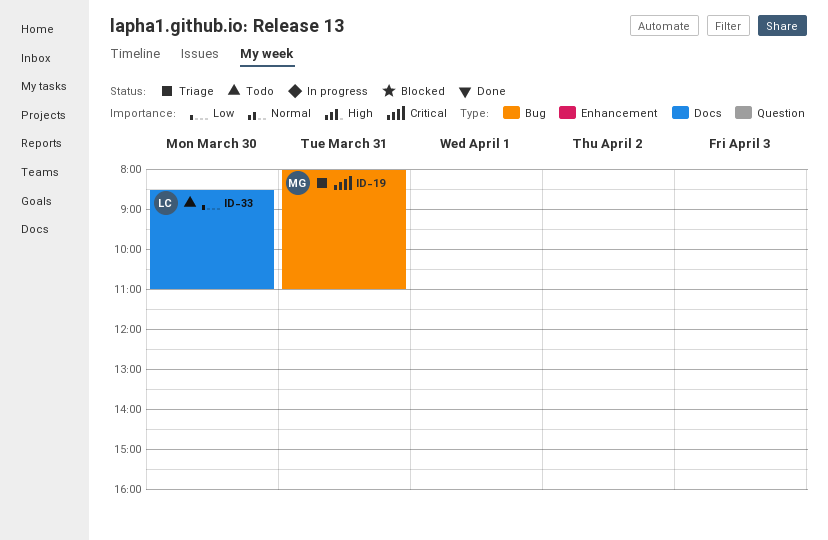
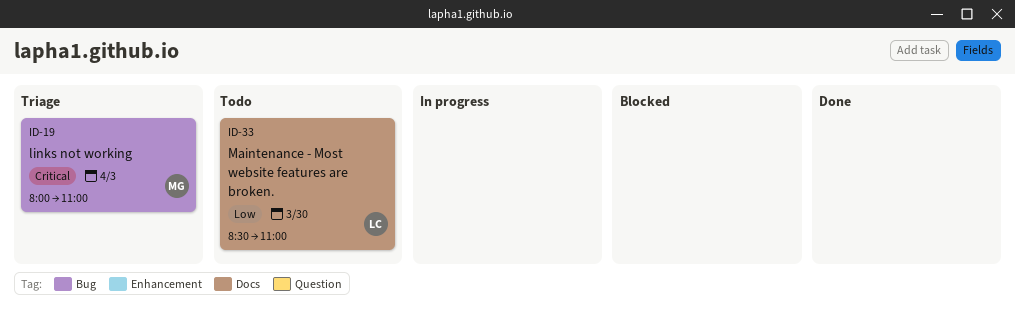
ID-19, day: Mar 31 -> Apr 3

